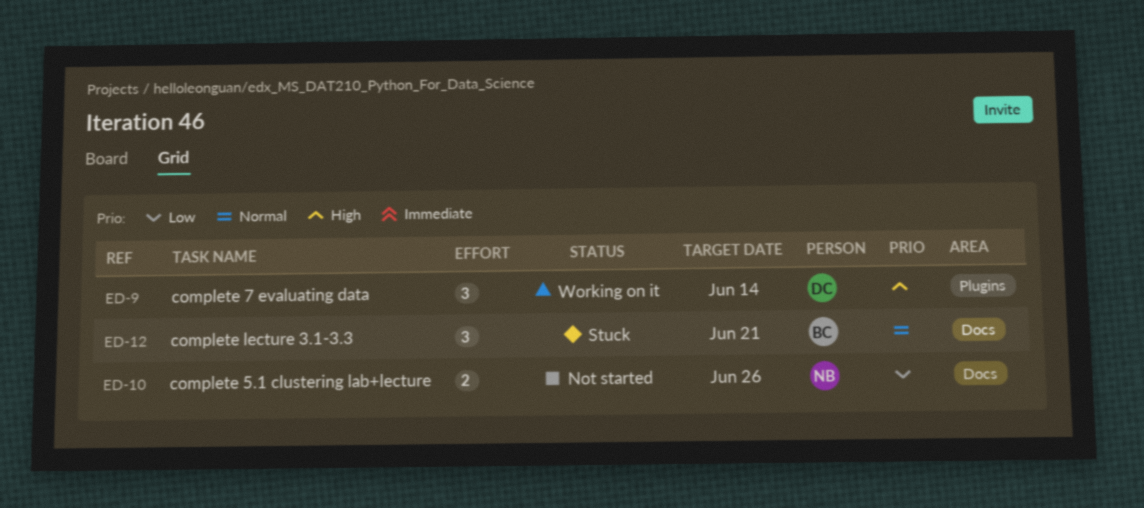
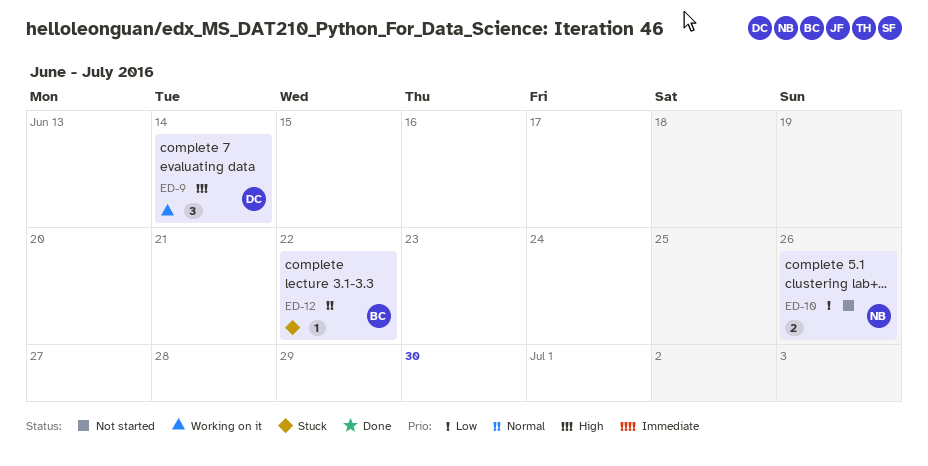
ED-12, estimate: 3 -> 1
ED-12, due: Jun 21 -> Jun 22

